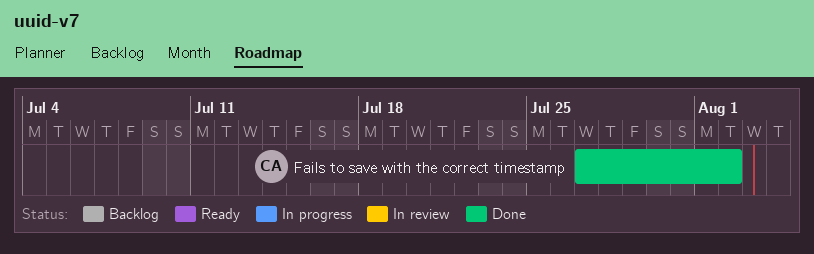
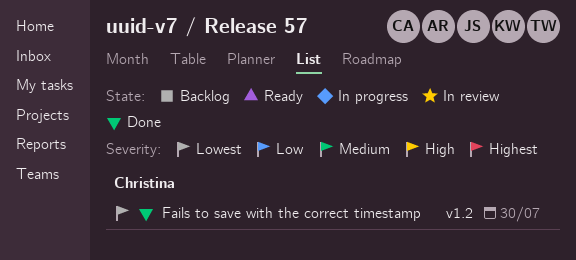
Fails to save with the correct timestamp, due: Aug 2 -> Jul 30

